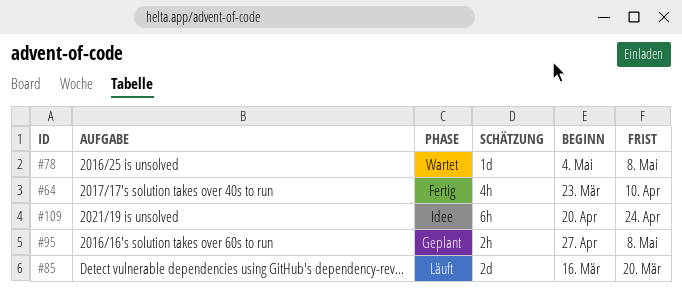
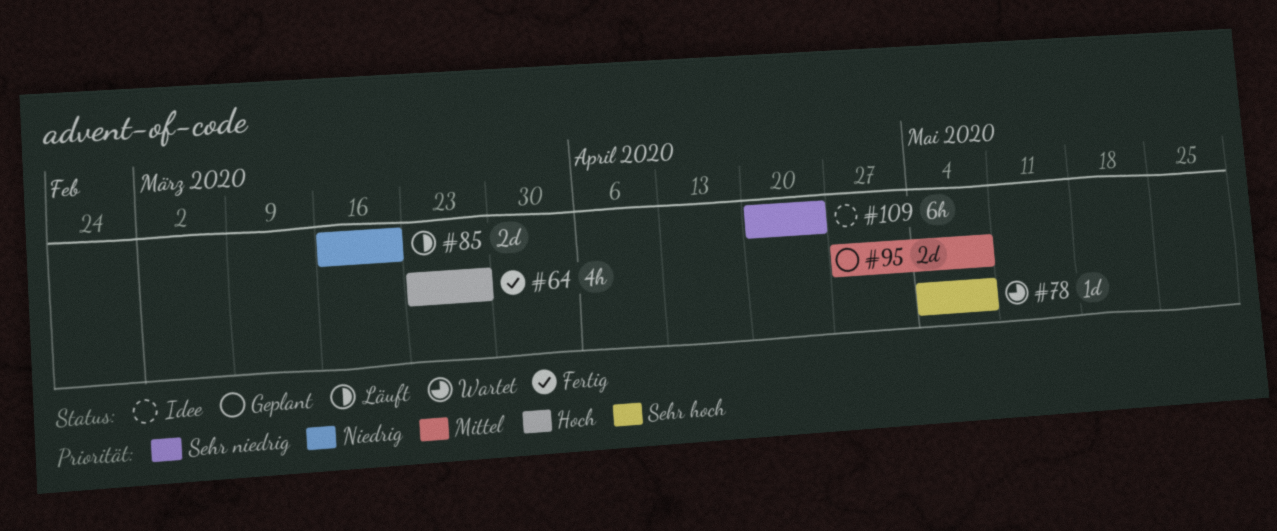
#64, due: Apr 10 -> Mar 27
#95, estimate: 2h -> 2d

